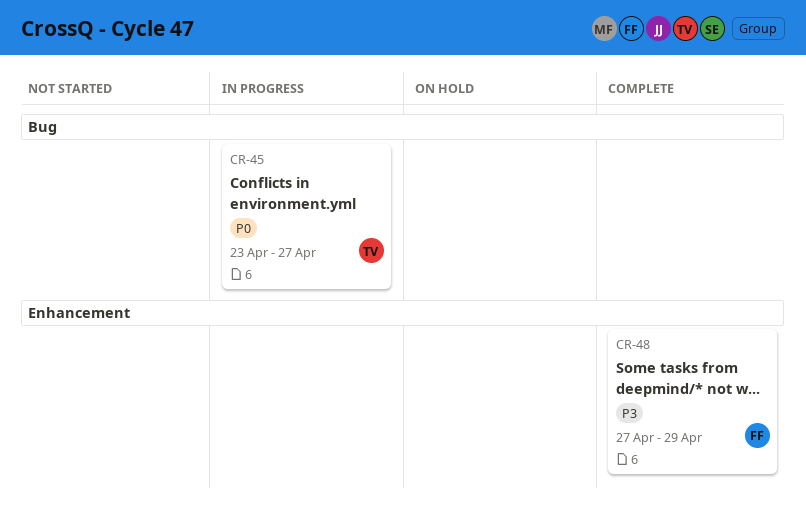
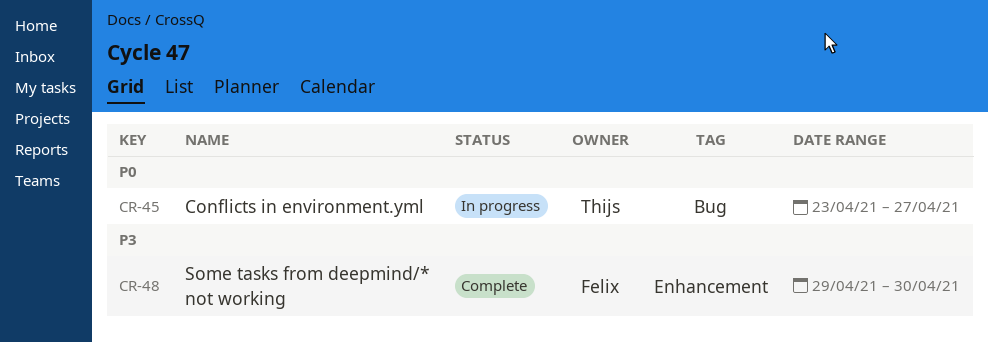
CR-48, start: Apr 27 -> Apr 29
CR-48, due: Apr 29 -> Apr 30

